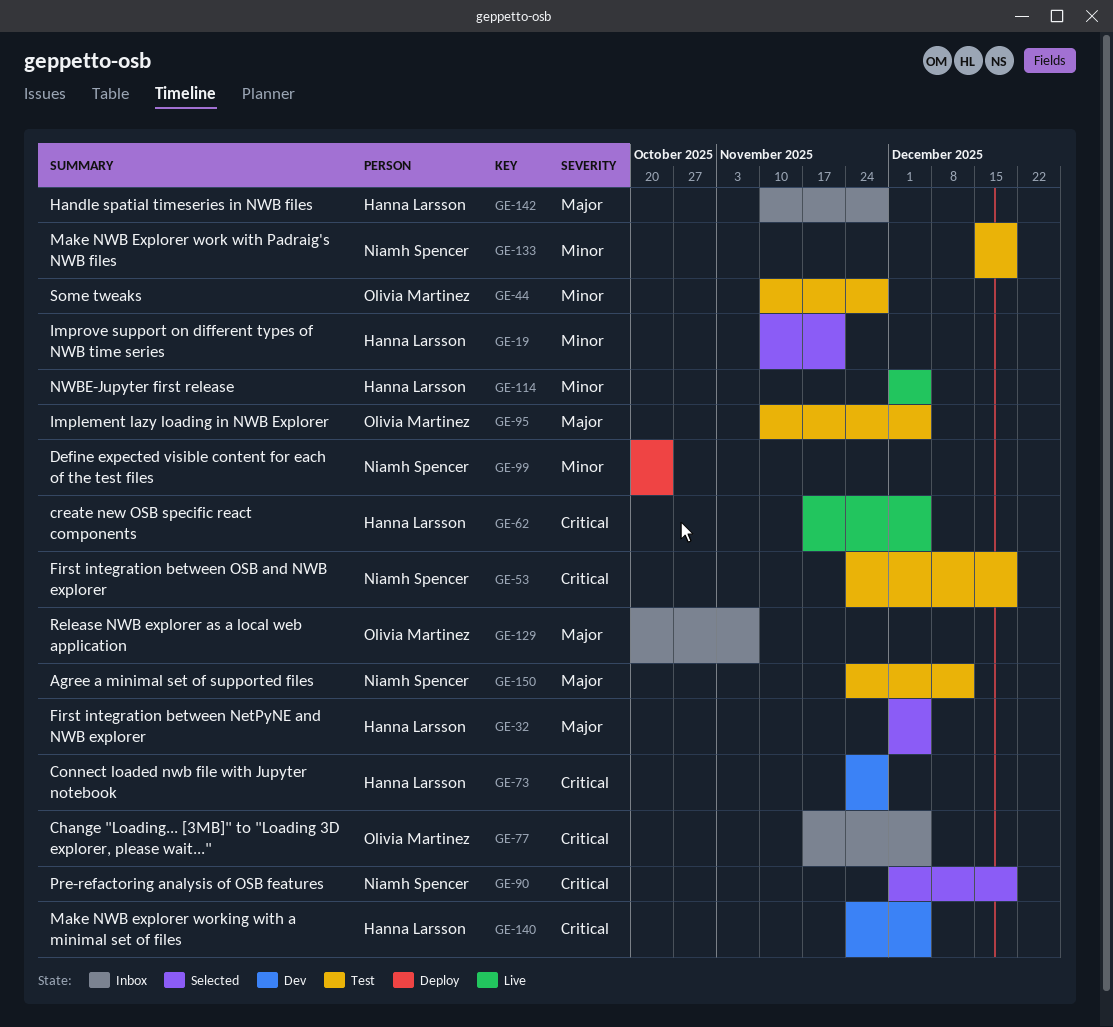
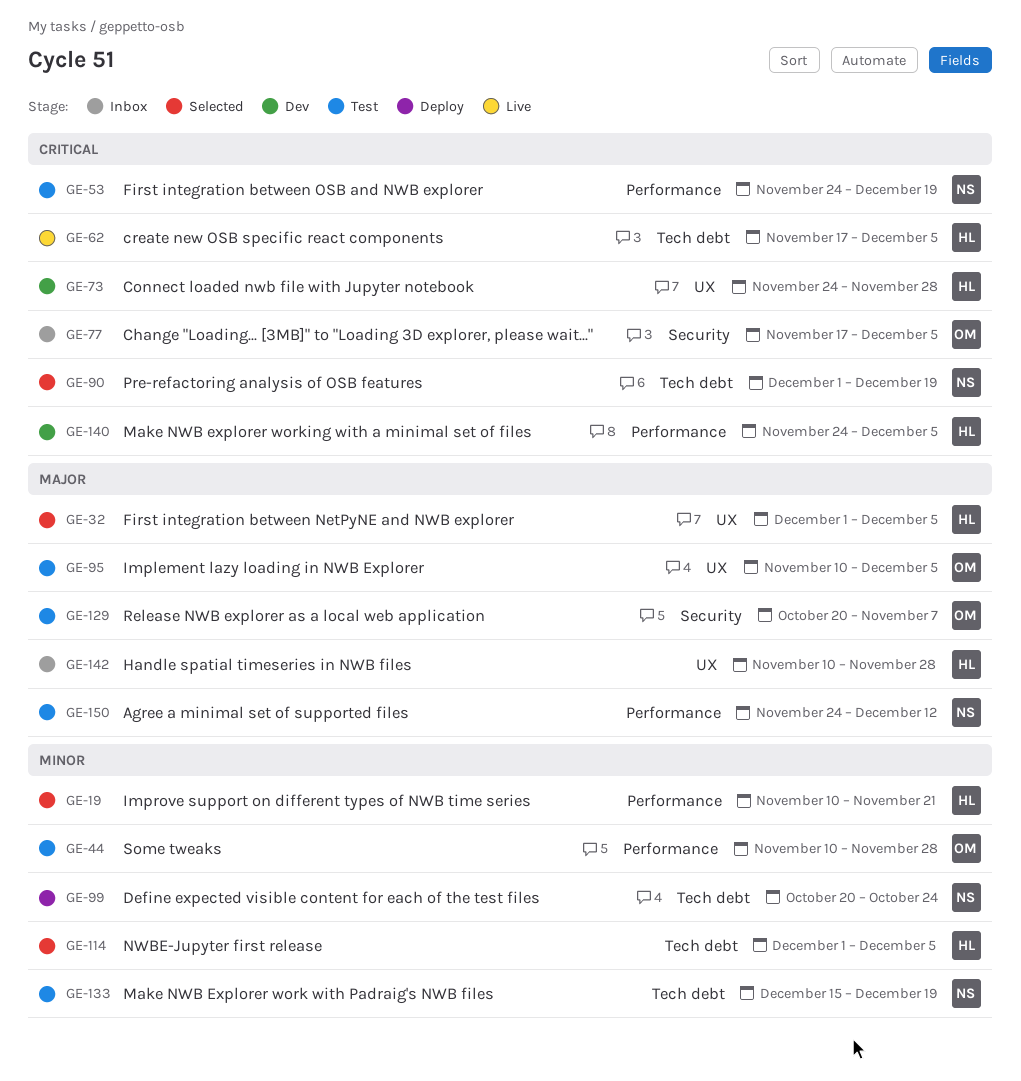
GE-114, status: Live -> Selected
GE-129, status: Inbox -> Test

